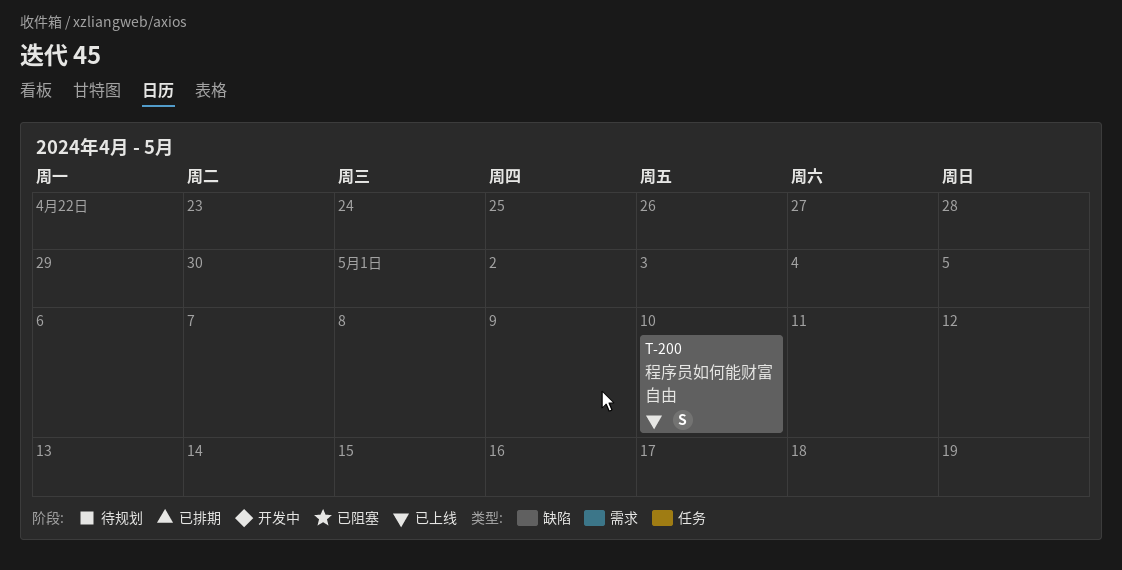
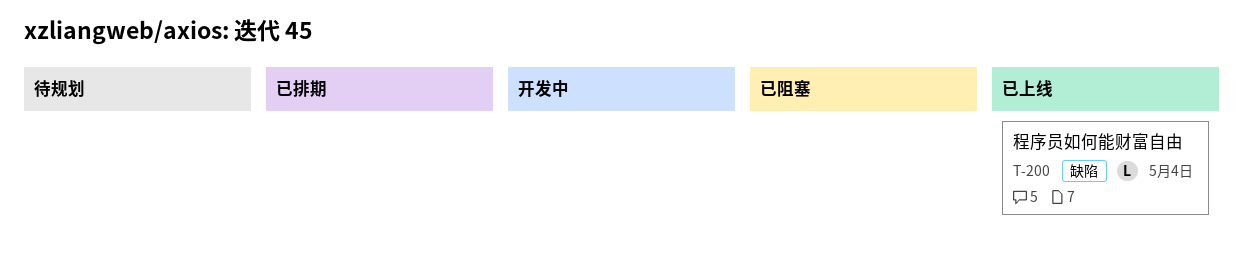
T-200, estimate: S -> L
T-200, due: May 10 -> May 4

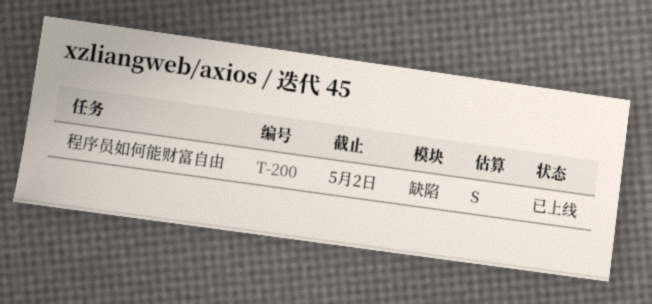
T-200, estimate: L -> S
T-200, due: May 4 -> May 2

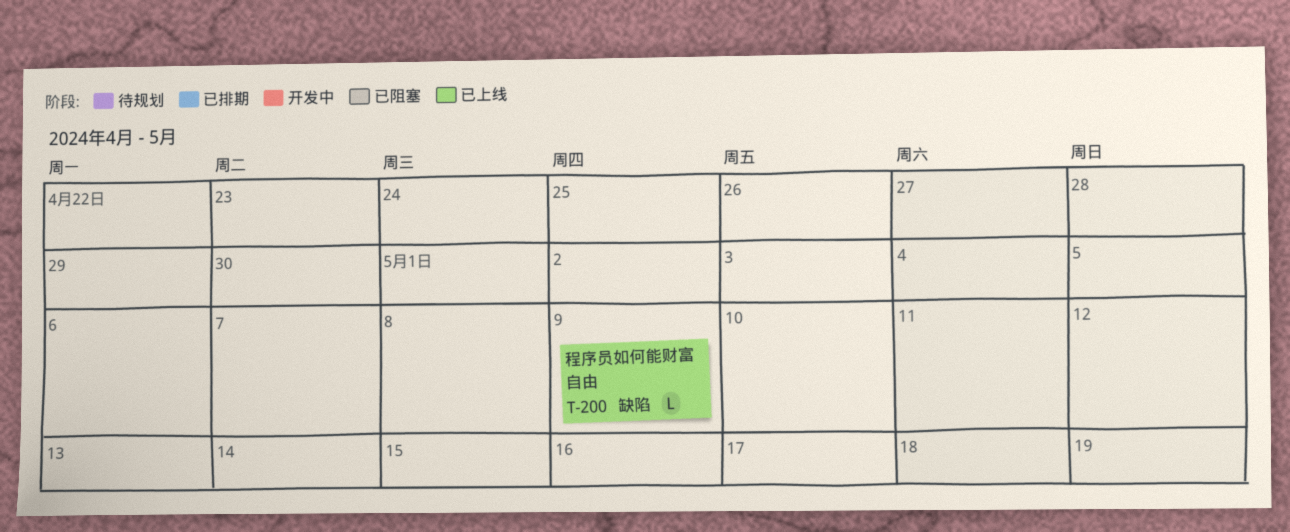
T-200, estimate: S -> L
T-200, due: May 2 -> May 9

